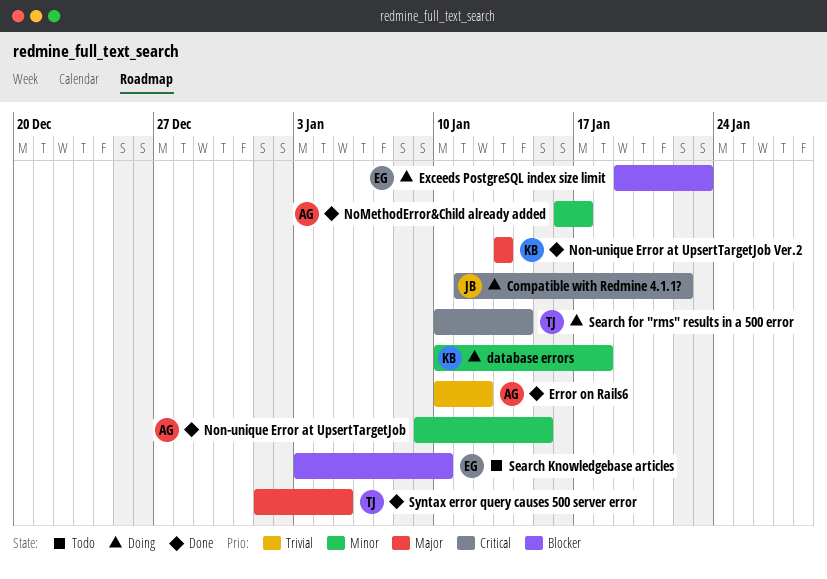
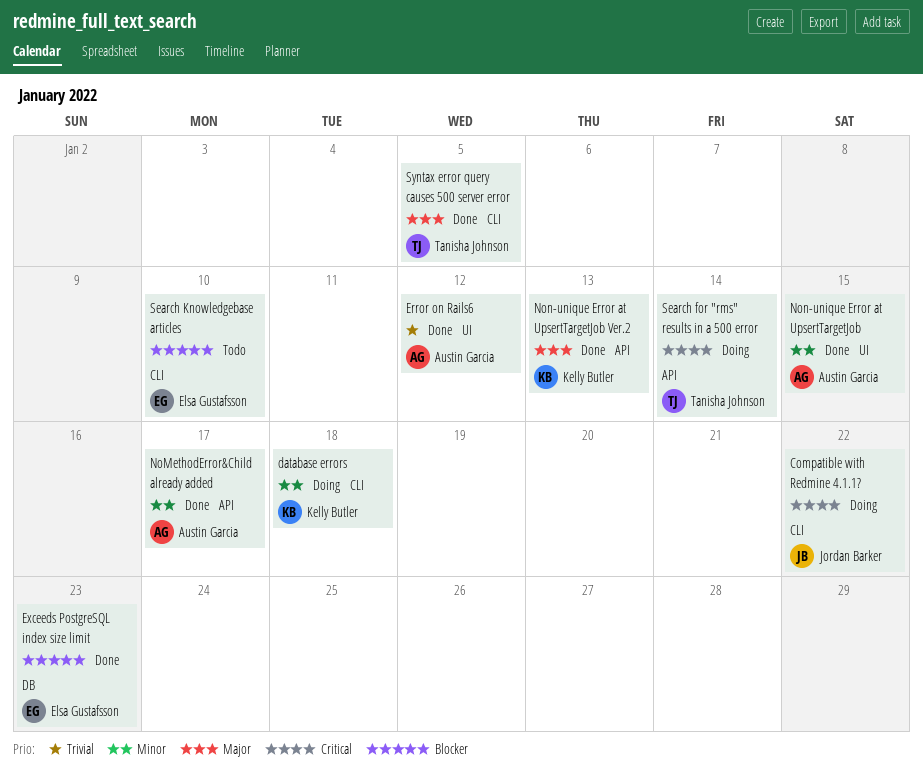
Exceeds PostgreSQL index size limit, status: Doing -> Done

